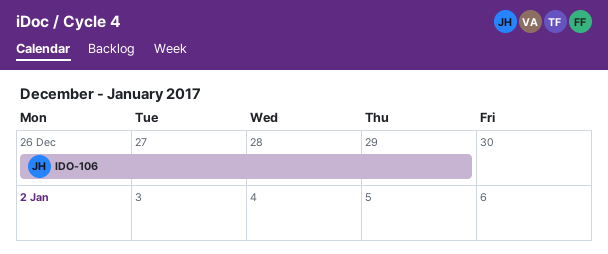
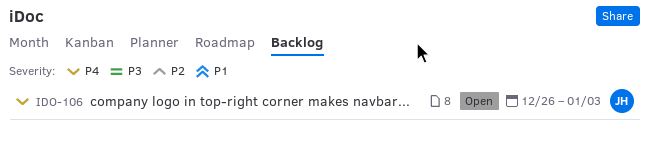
IDO-106, due: Dec 29 -> Jan 3

